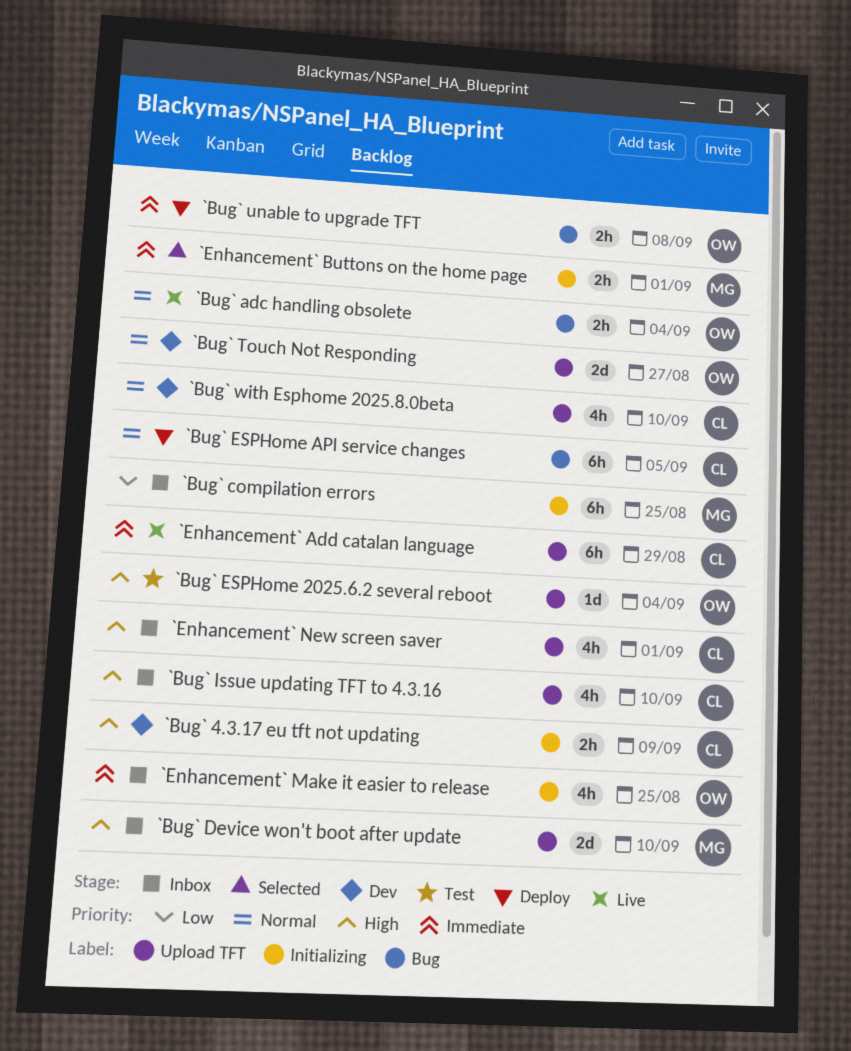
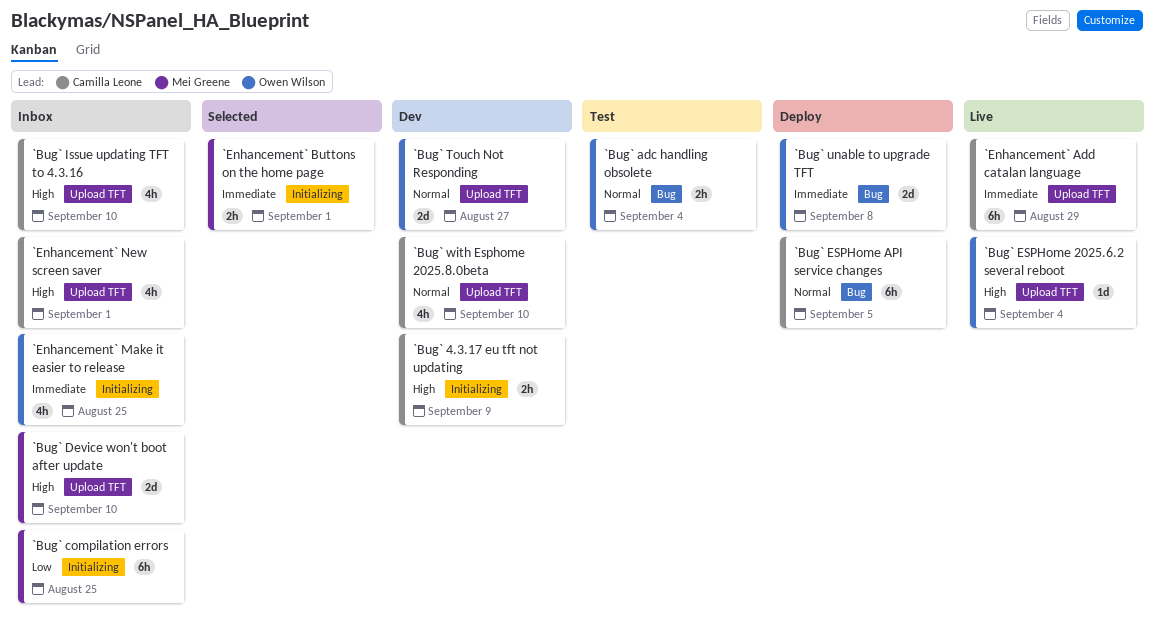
`Bug` adc handling obsolete, status: Live -> Test
`Bug` ESPHome 2025.6.2 several reboot, status: Test -> Live
`Bug` unable to upgrade TFT, estimate: 2h -> 2d

